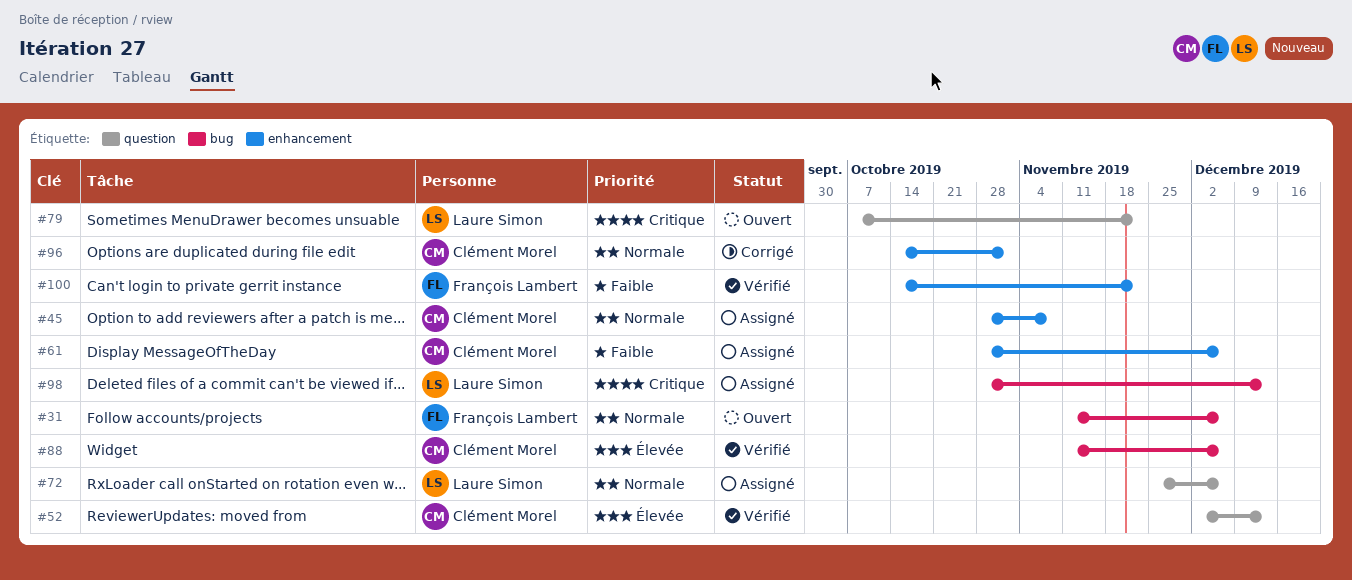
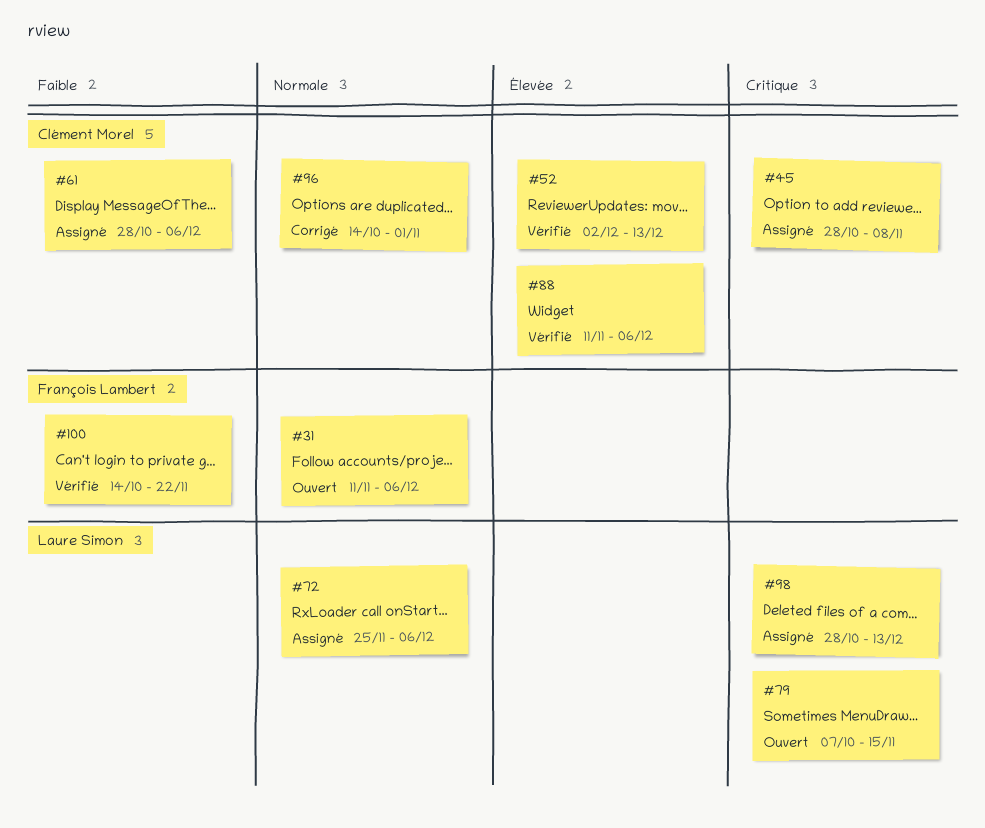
#45, priority: Normale -> Critique
#79, due: Nov 22 -> Nov 15

